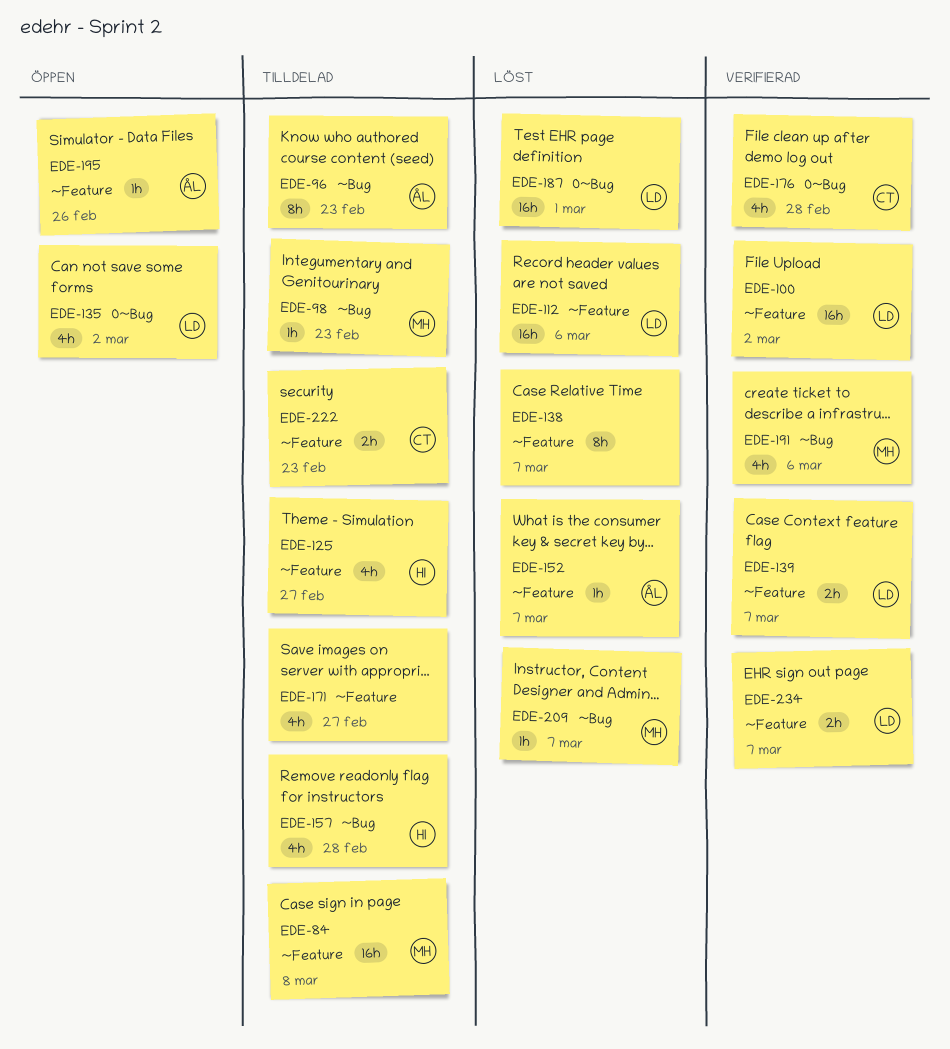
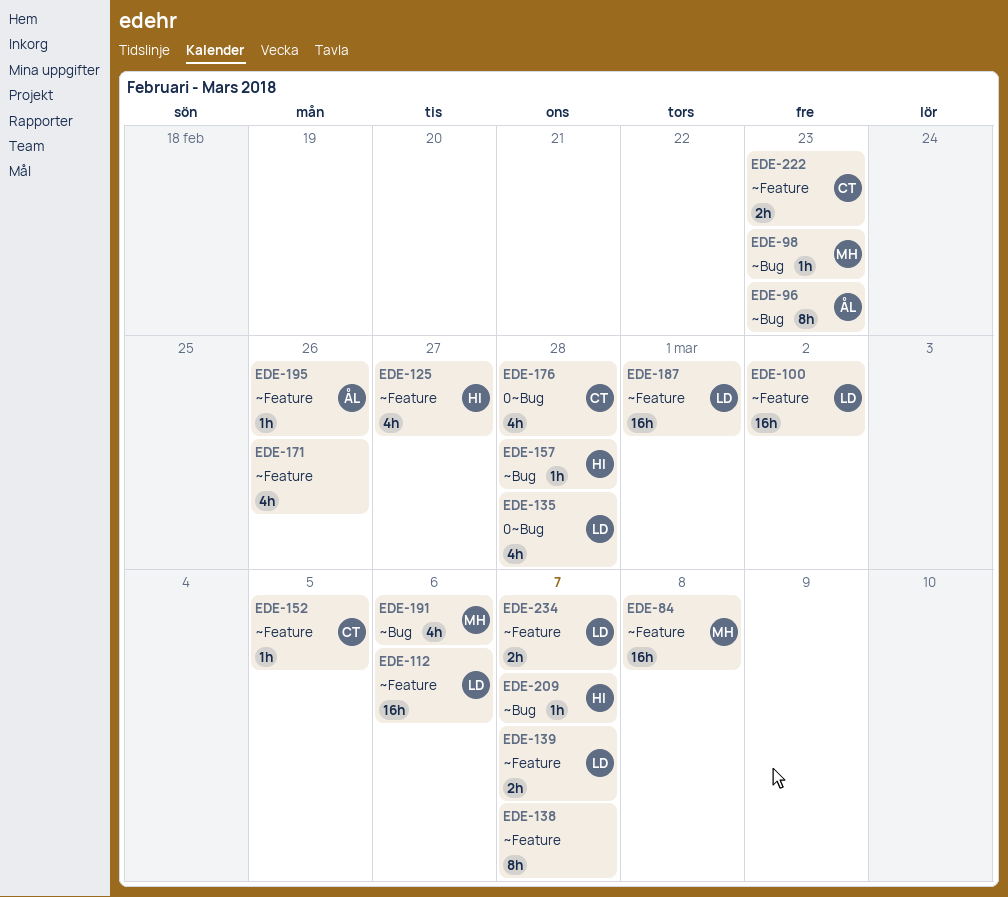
EDE-135, due: Mar 2 -> Feb 28
EDE-152, owner: ÅL -> CT
EDE-152, due: Mar 7 -> Mar 5
EDE-157, estimate: 4h -> 1h
EDE-171, due: Feb 27 -> Feb 26
EDE-187, label: 0~Bug -> ~Feature
EDE-209, owner: MH -> HI

